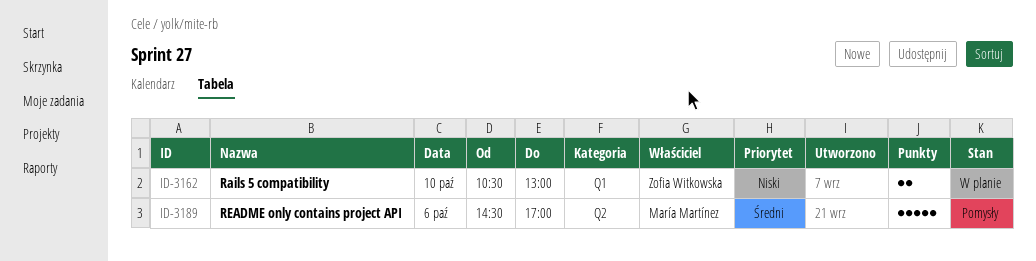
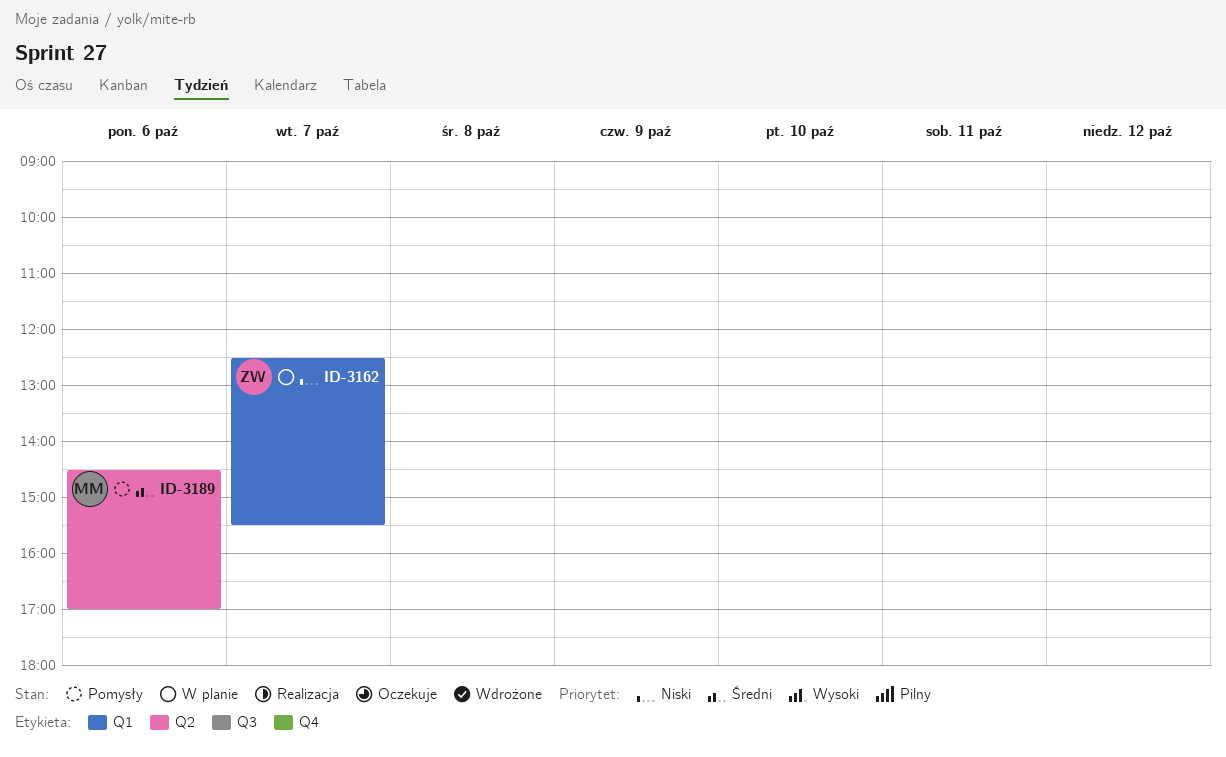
ID-3162, day: Oct 10 -> Oct 7
ID-3162, begins: 10:30 -> 12:30
ID-3162, ends: 13:00 -> 15:30

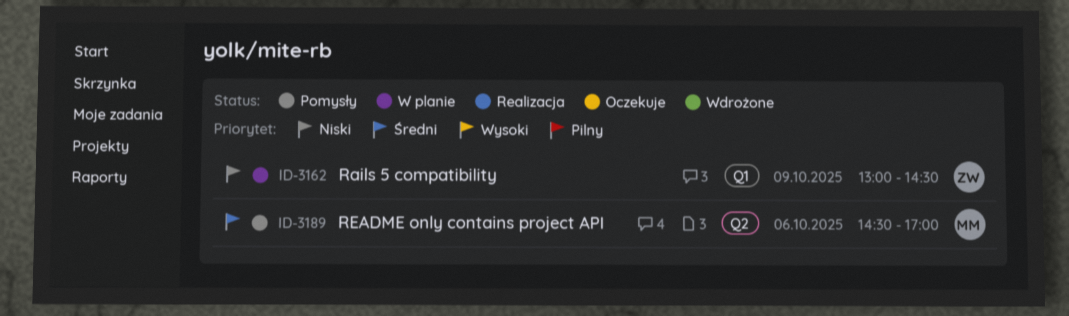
ID-3162, day: Oct 7 -> Oct 9
ID-3162, begins: 12:30 -> 13:00
ID-3162, ends: 15:30 -> 14:30

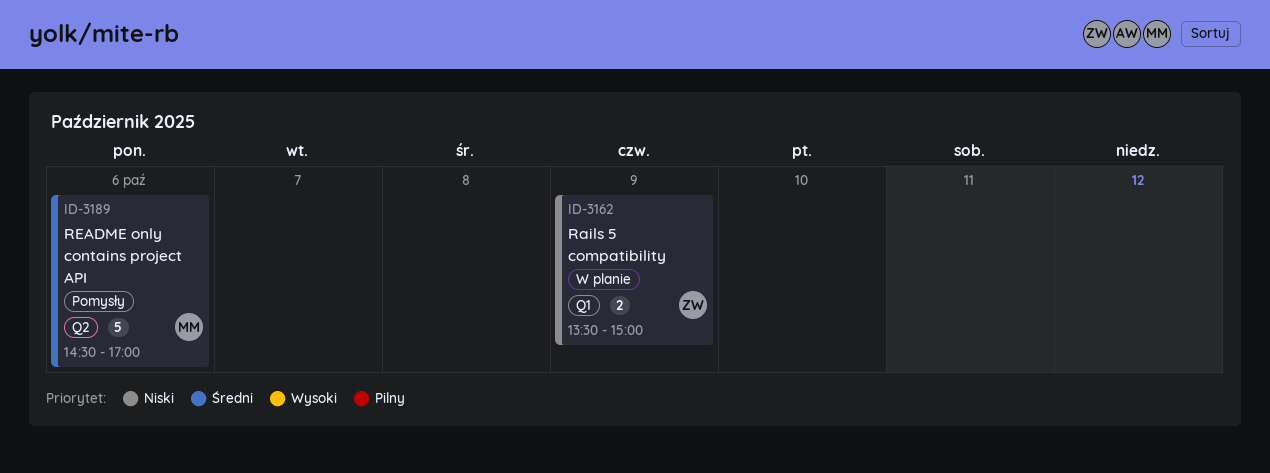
ID-3162, begins: 13:00 -> 13:30
ID-3162, ends: 14:30 -> 15:00

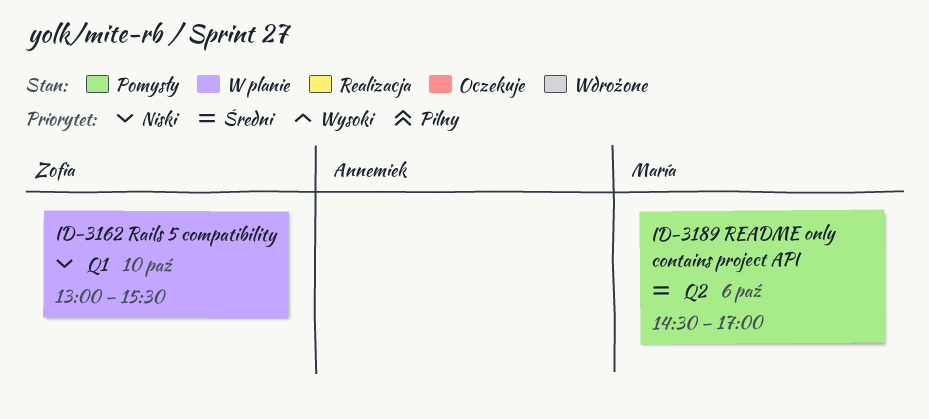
ID-3162, day: Oct 9 -> Oct 10
ID-3162, begins: 13:30 -> 13:00
ID-3162, ends: 15:00 -> 15:30

